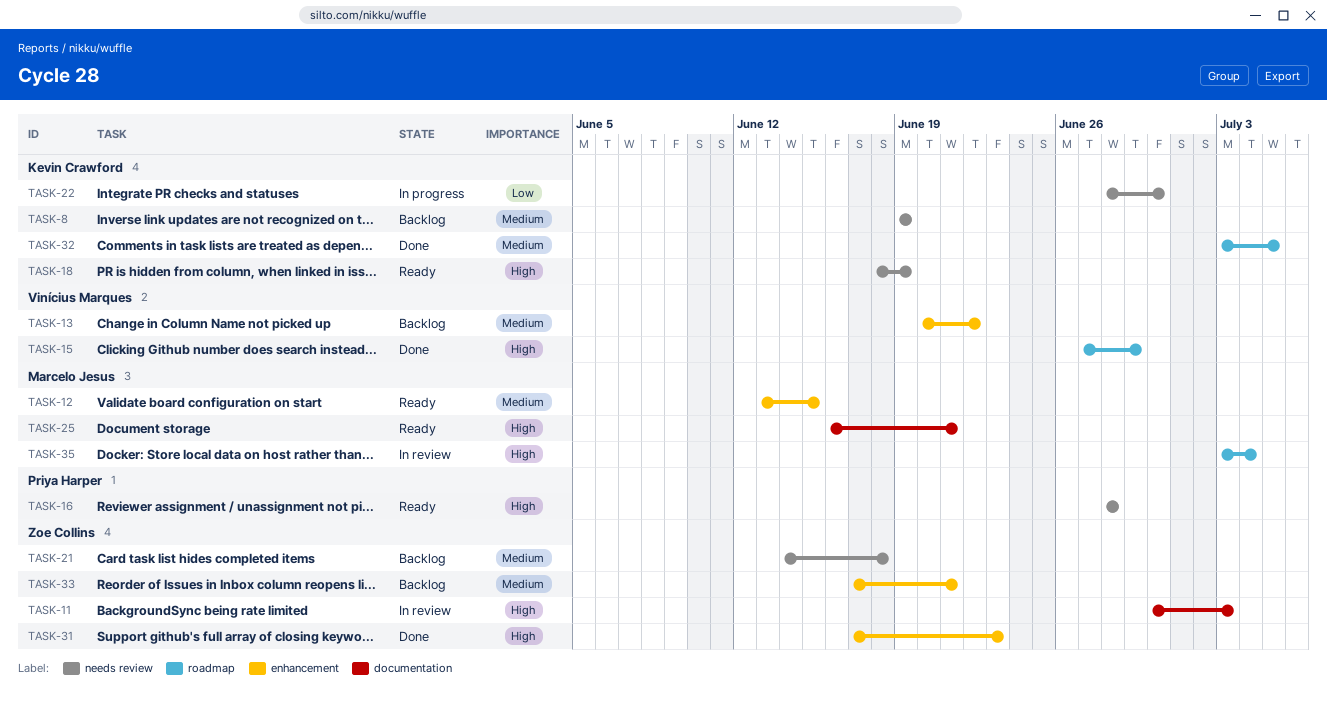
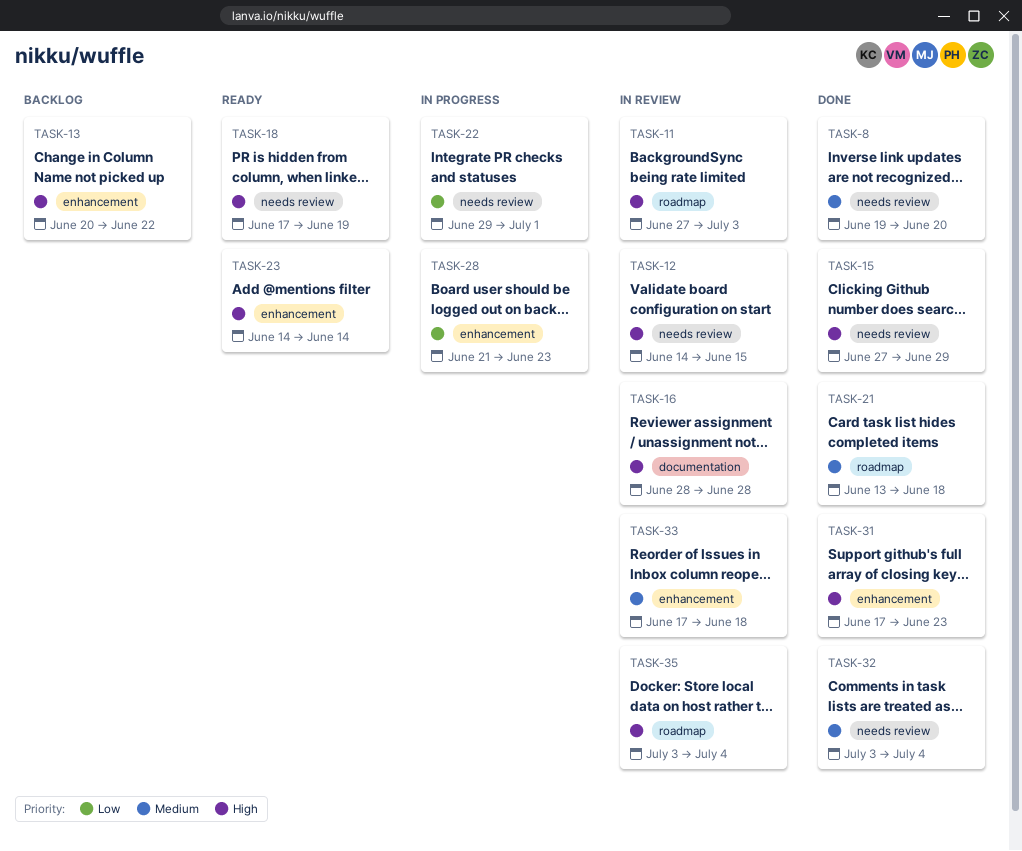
TASK-8, status: Backlog -> Done
TASK-8, due: Jun 19 -> Jun 20
TASK-11, label: documentation -> roadmap
TASK-11, start: Jun 30 -> Jun 27
TASK-12, status: Ready -> In review
TASK-12, priority: Medium -> High
TASK-12, label: enhancement -> needs review
TASK-12, start: Jun 13 -> Jun 14
TASK-13, priority: Medium -> High
TASK-15, label: roadmap -> needs review
TASK-16, status: Ready -> In review
TASK-16, label: needs review -> documentation
TASK-18, start: Jun 18 -> Jun 17
TASK-21, status: Backlog -> Done
TASK-21, label: needs review -> roadmap
TASK-21, start: Jun 14 -> Jun 13
TASK-22, start: Jun 28 -> Jun 29
TASK-22, due: Jun 30 -> Jul 1
TASK-23: none -> present
TASK-25: present -> none
TASK-28: none -> present
TASK-32, label: roadmap -> needs review
TASK-32, due: Jul 5 -> Jul 4
TASK-33, status: Backlog -> In review
TASK-33, due: Jun 21 -> Jun 18

